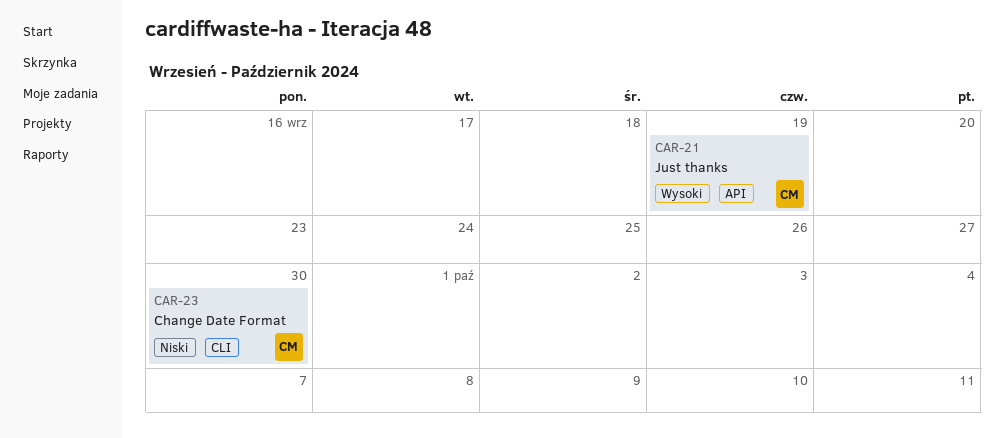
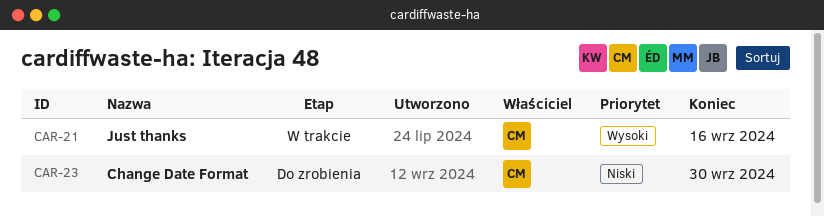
CAR-21, due: Sep 19 -> Sep 16

